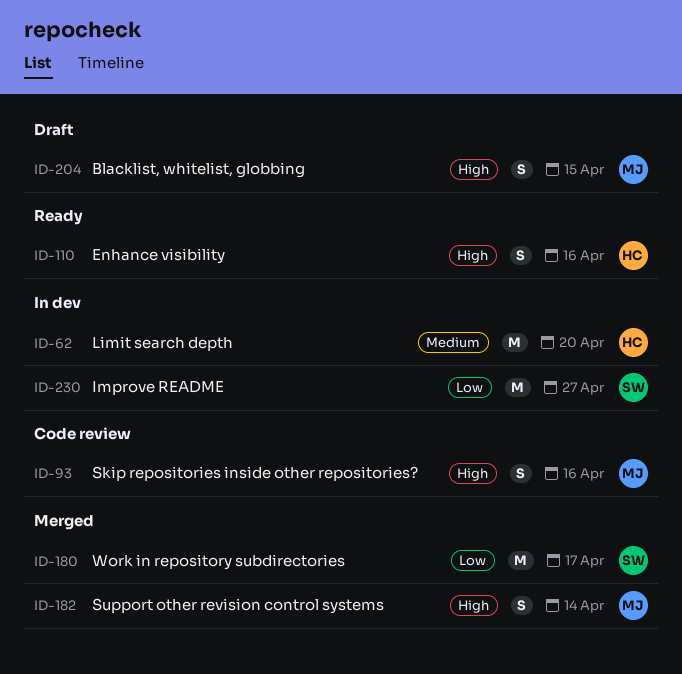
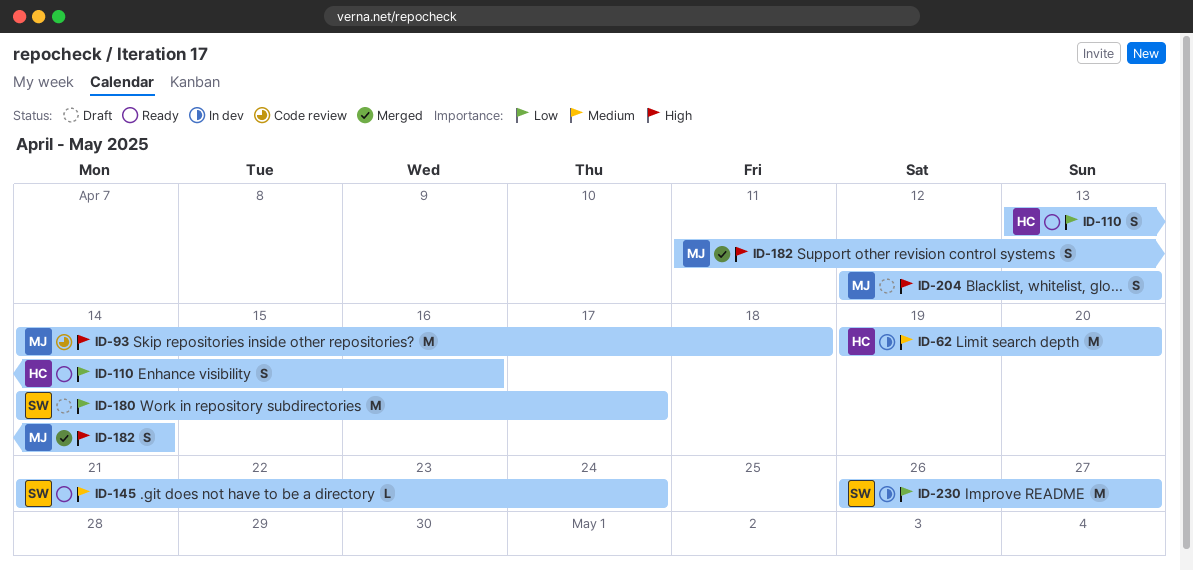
ID-93, estimate: S -> M
ID-93, due: Apr 16 -> Apr 18
ID-110, priority: High -> Low
ID-145: none -> present
ID-180, status: Merged -> Draft
ID-204, due: Apr 15 -> Apr 13

